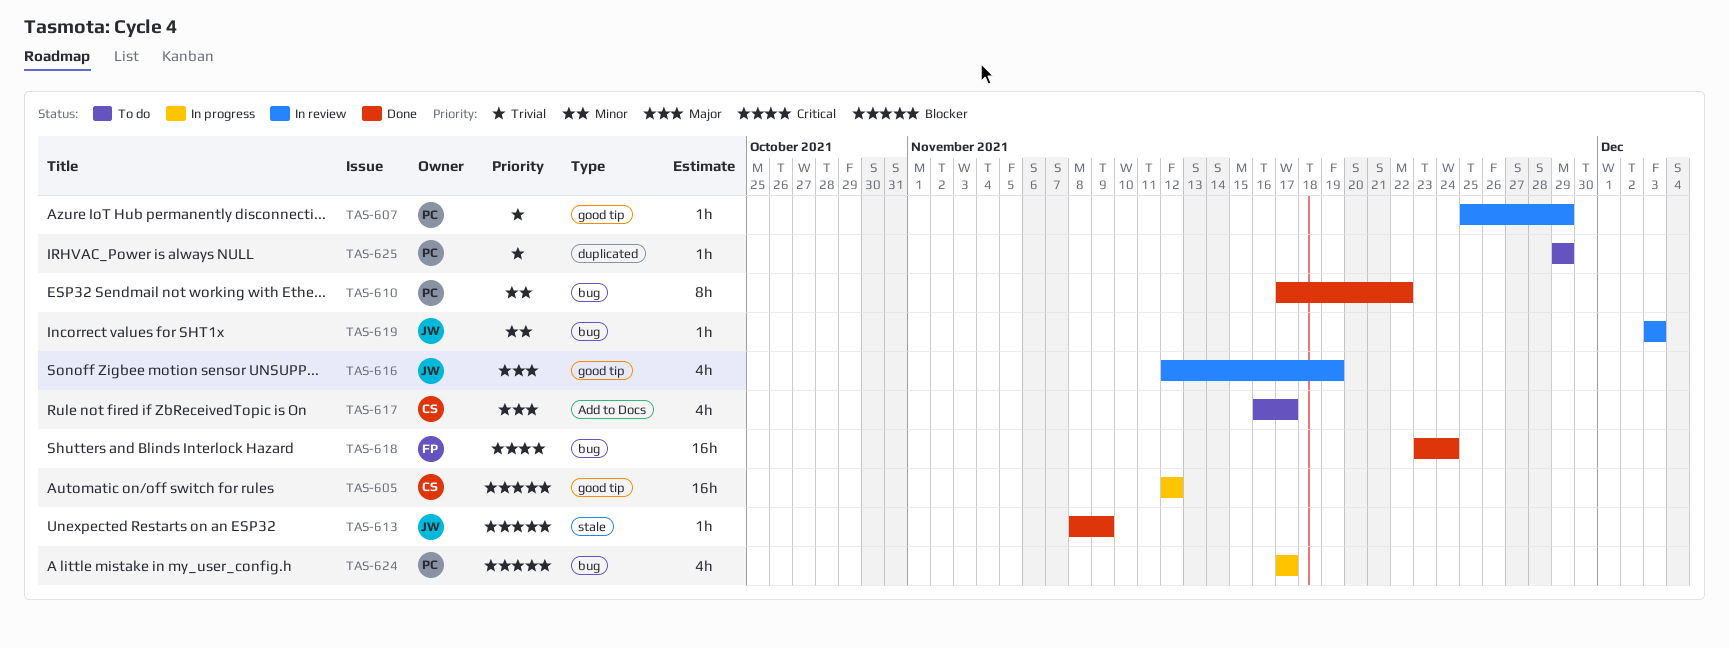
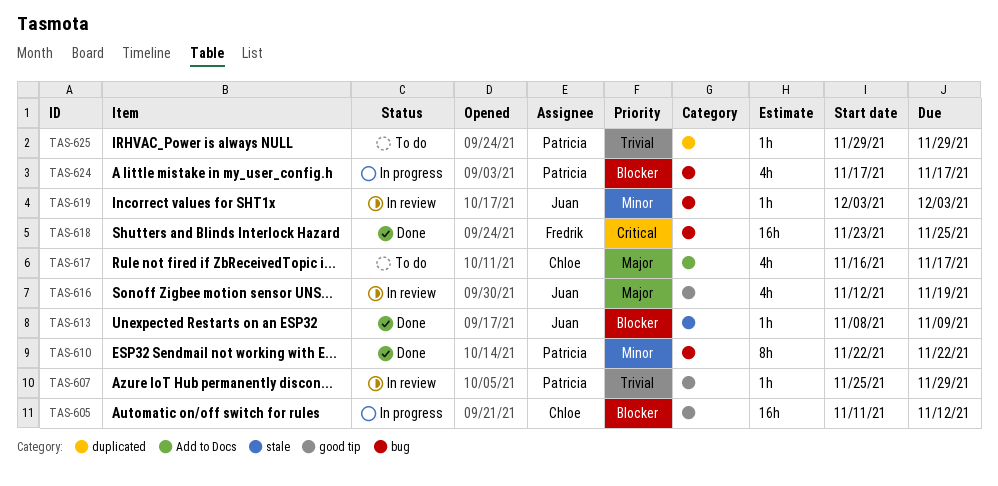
TAS-605, start: Nov 12 -> Nov 11
TAS-610, start: Nov 17 -> Nov 22
TAS-618, due: Nov 24 -> Nov 25

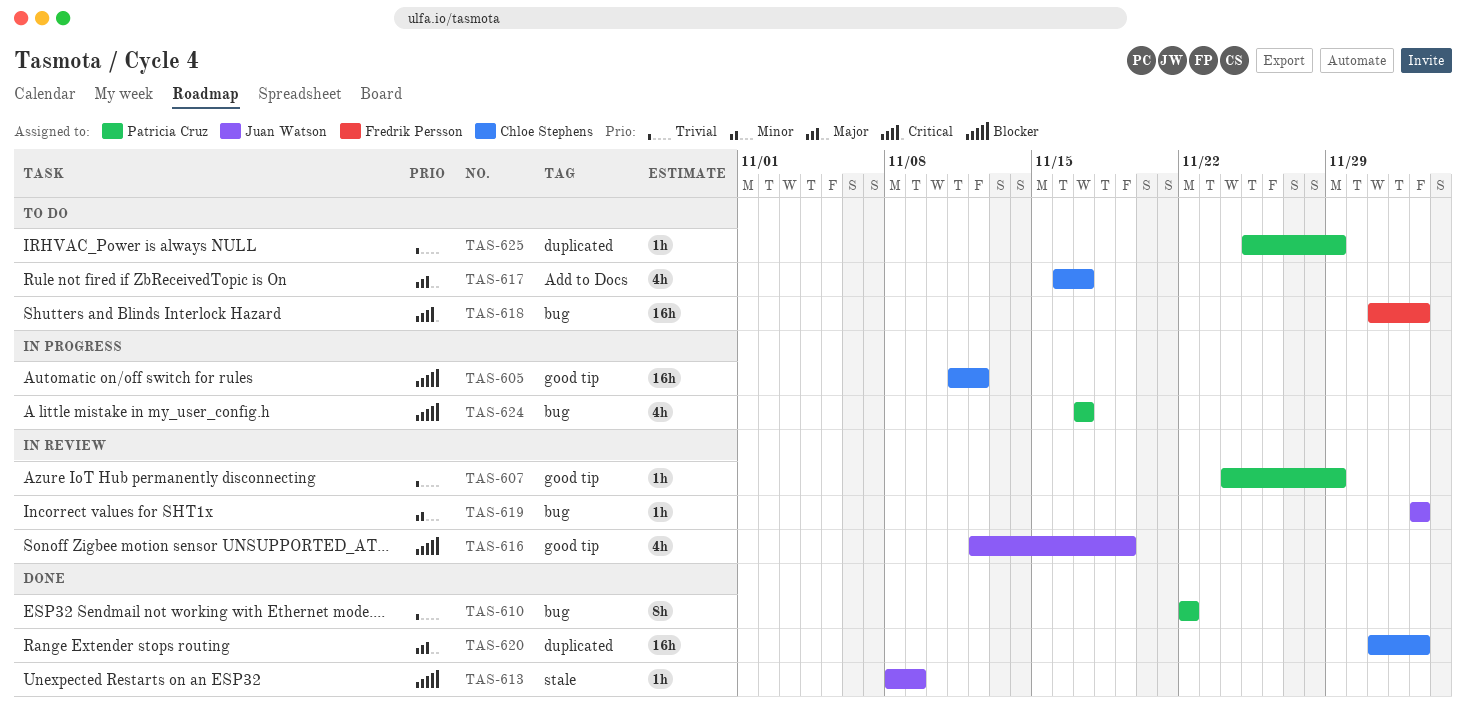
TAS-607, start: Nov 25 -> Nov 24
TAS-610, priority: Minor -> Trivial
TAS-616, priority: Major -> Blocker
TAS-618, status: Done -> To do
TAS-618, start: Nov 23 -> Dec 1
TAS-618, due: Nov 25 -> Dec 3
TAS-620: none -> present
TAS-625, start: Nov 29 -> Nov 25

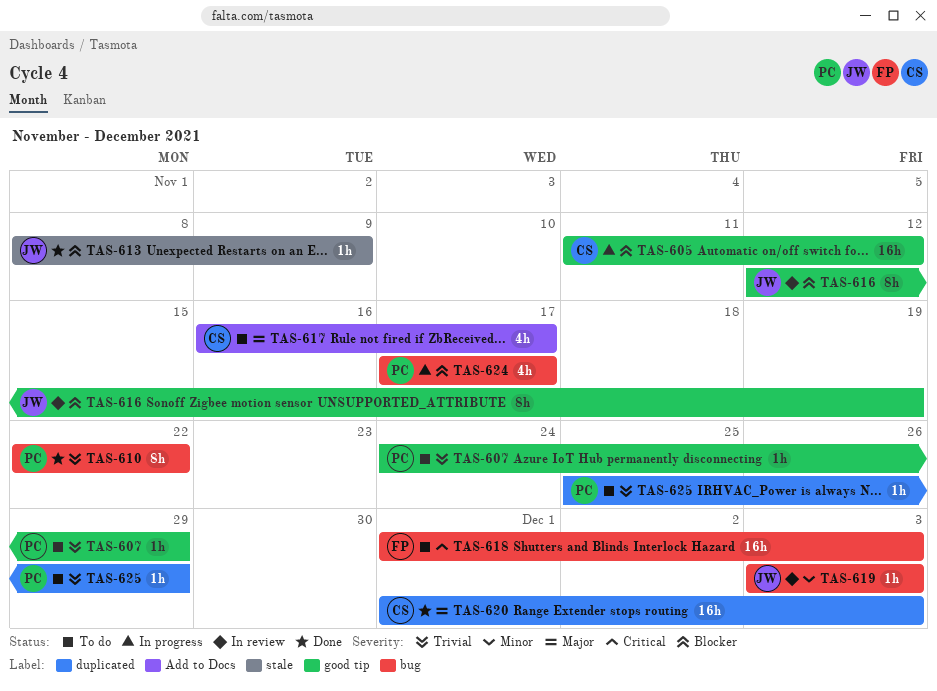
TAS-607, status: In review -> To do
TAS-616, estimate: 4h -> 8h

